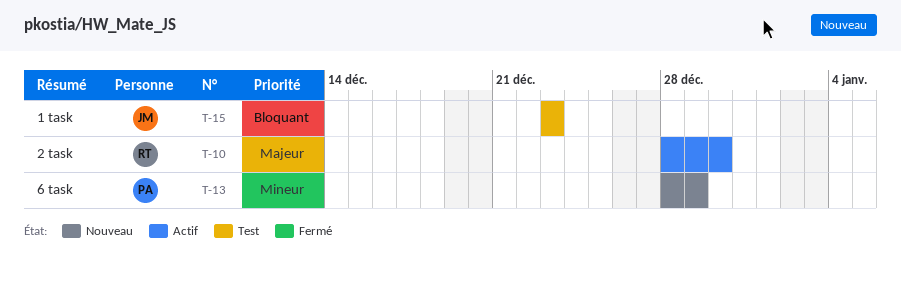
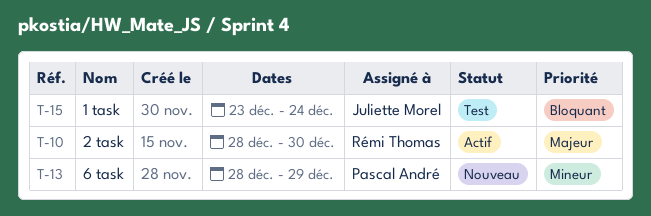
T-15, due: Dec 23 -> Dec 24

